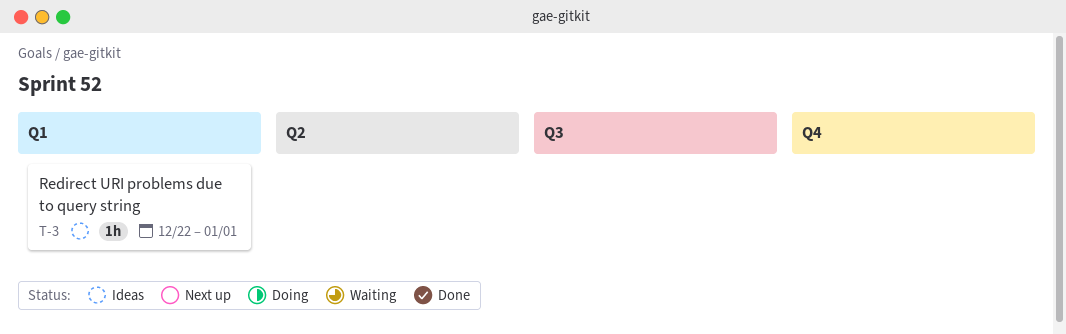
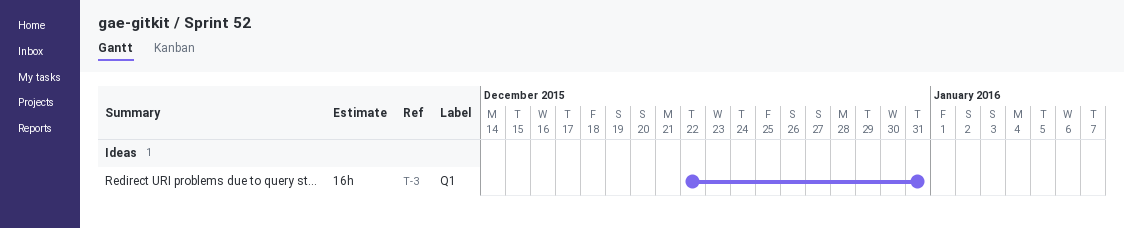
T-3, estimate: 1h -> 16h
T-3, due: Jan 1 -> Dec 31

